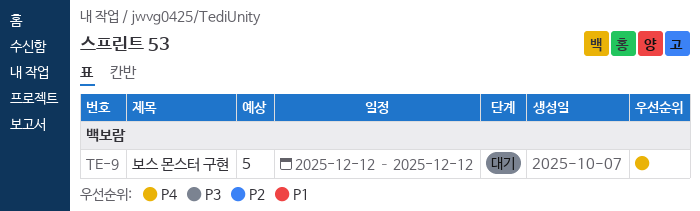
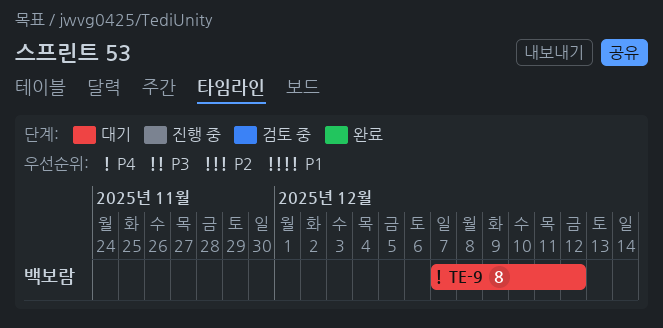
TE-9, estimate: 5 -> 8
TE-9, start: Dec 12 -> Dec 7

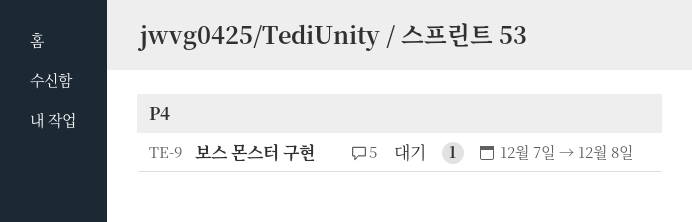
TE-9, estimate: 8 -> 1
TE-9, due: Dec 12 -> Dec 8

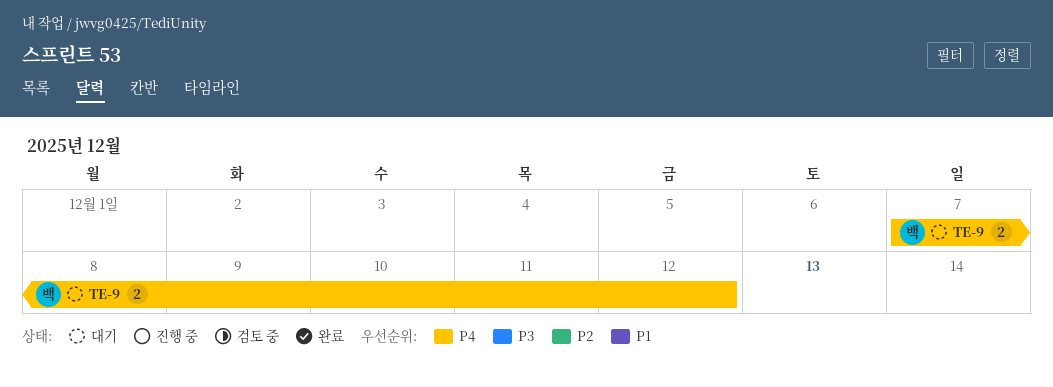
TE-9, estimate: 1 -> 2
TE-9, due: Dec 8 -> Dec 12

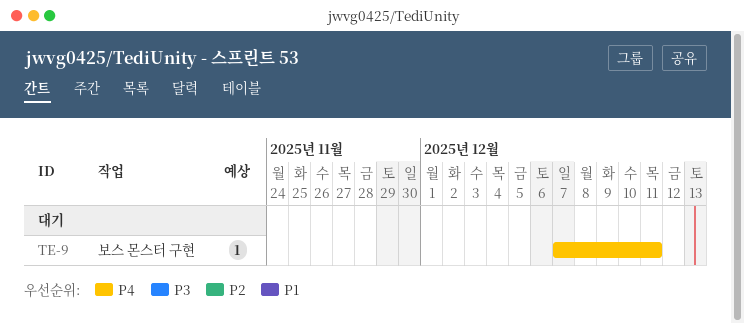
TE-9, estimate: 2 -> 1
TE-9, due: Dec 12 -> Dec 11

